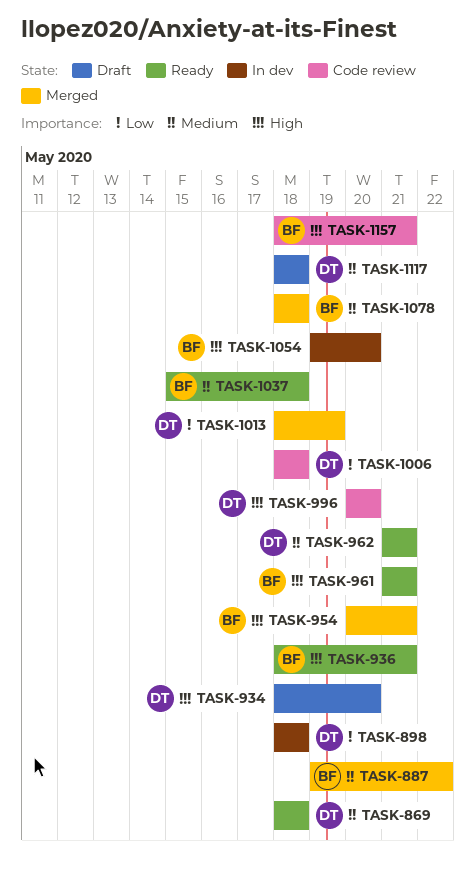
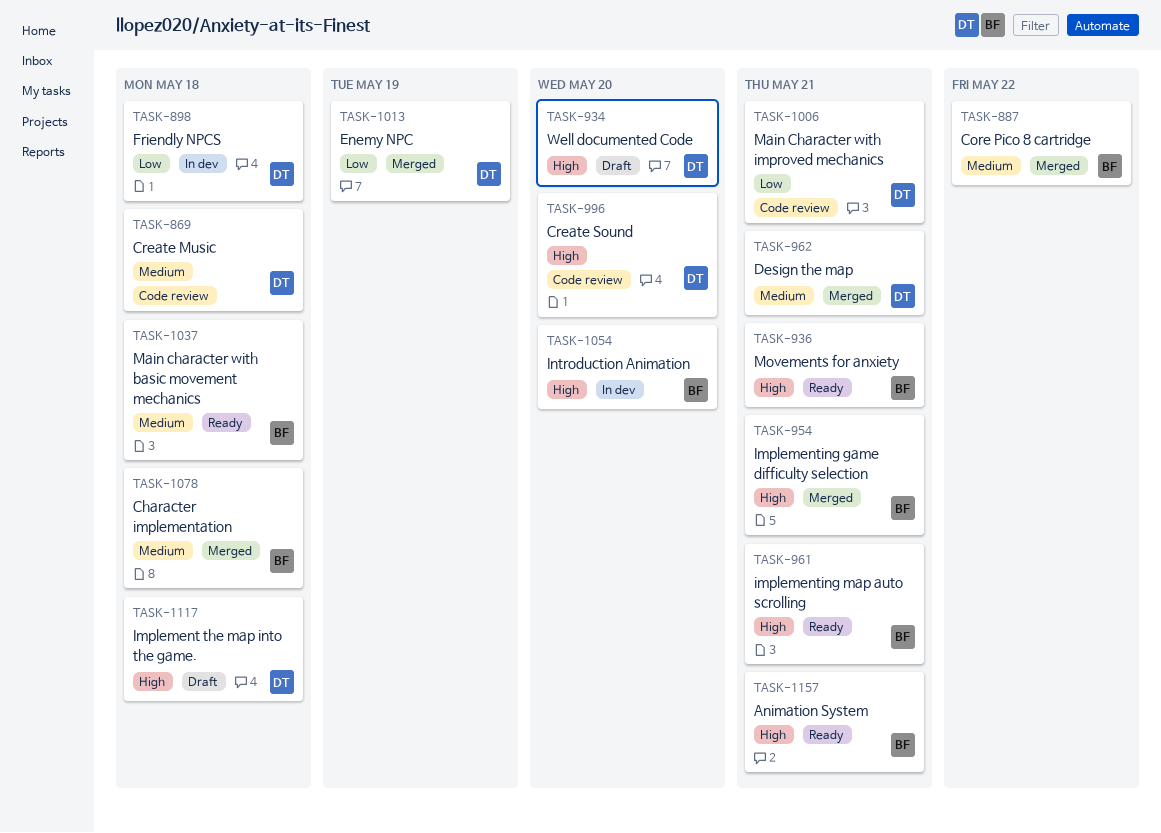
TASK-869, status: Ready -> Code review
TASK-962, status: Ready -> Merged
TASK-1006, due: May 18 -> May 21
TASK-1117, priority: Medium -> High
TASK-1157, status: Code review -> Ready

